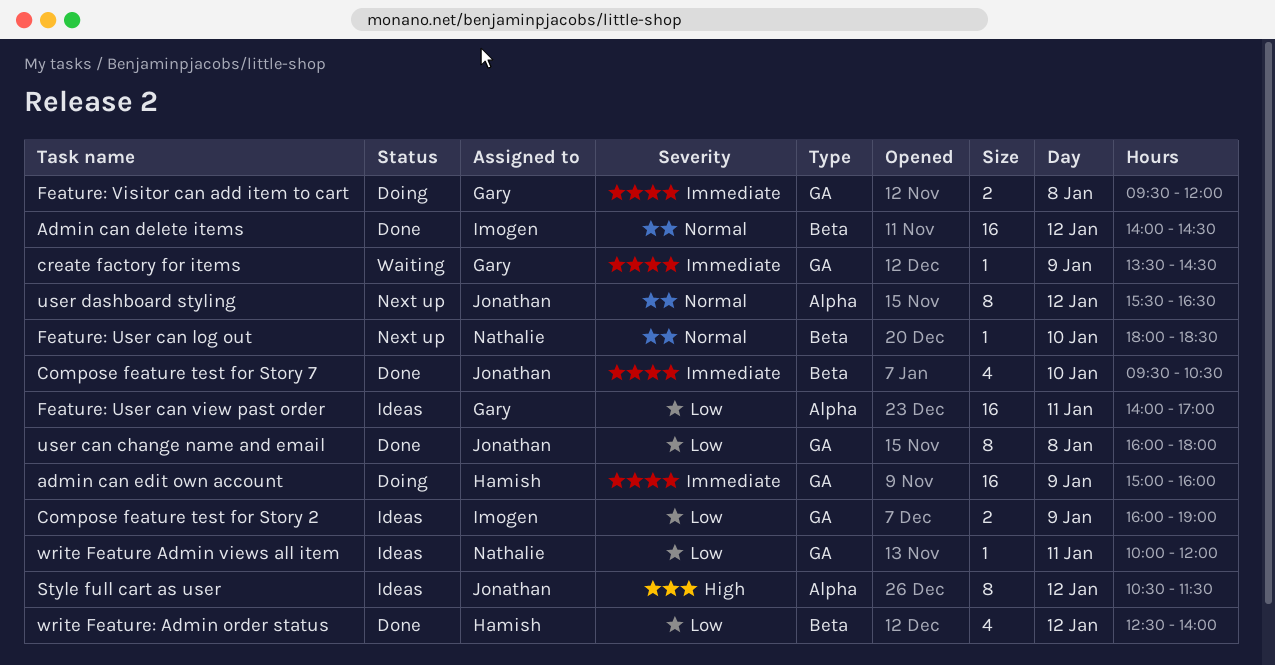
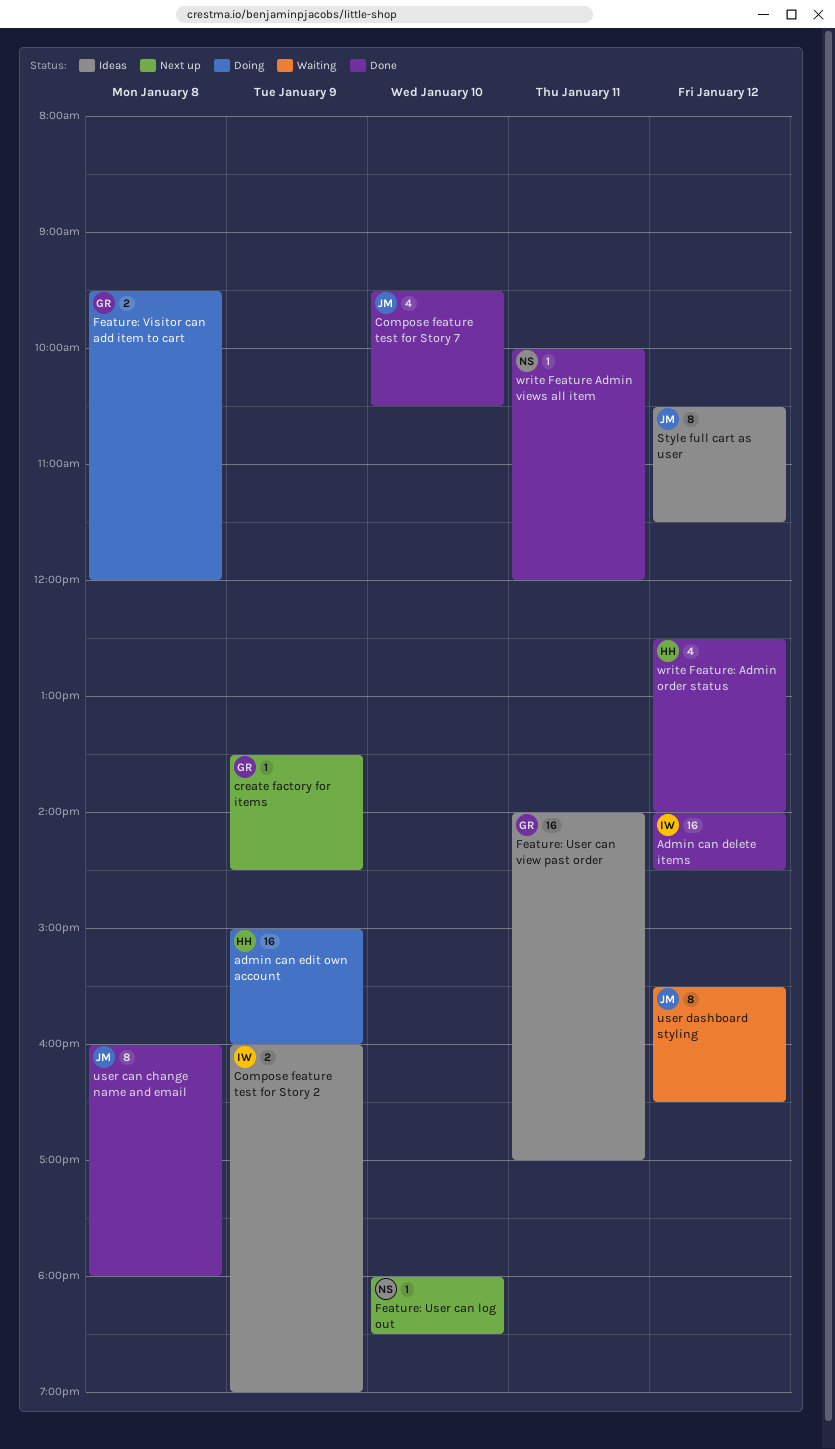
create factory for items, status: Waiting -> Next up
user dashboard styling, status: Next up -> Waiting
write Feature Admin views all item, status: Ideas -> Done

